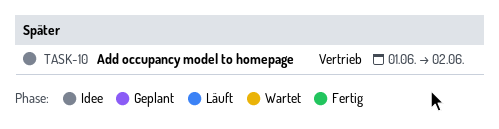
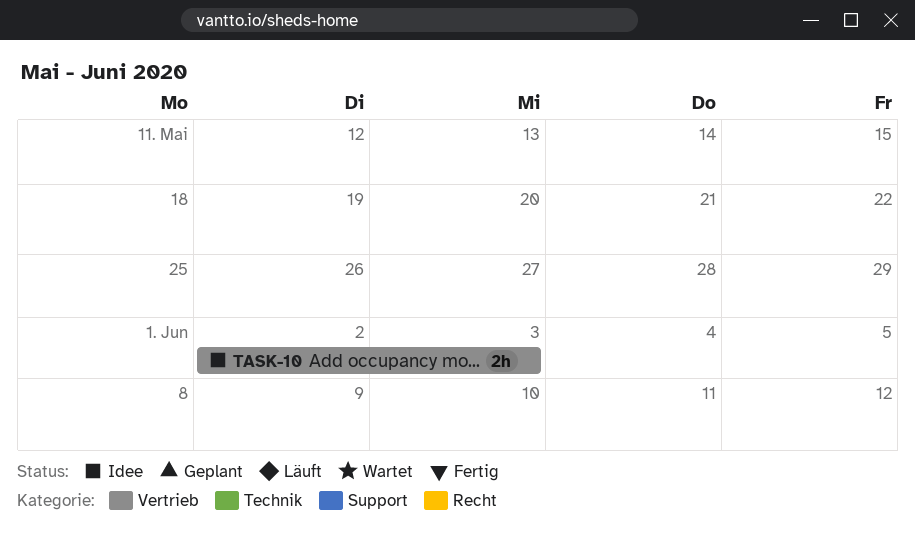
TASK-10, start: Jun 1 -> Jun 2
TASK-10, due: Jun 2 -> Jun 3

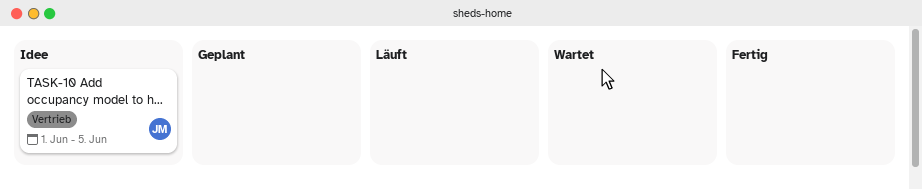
TASK-10, start: Jun 2 -> Jun 1
TASK-10, due: Jun 3 -> Jun 5

